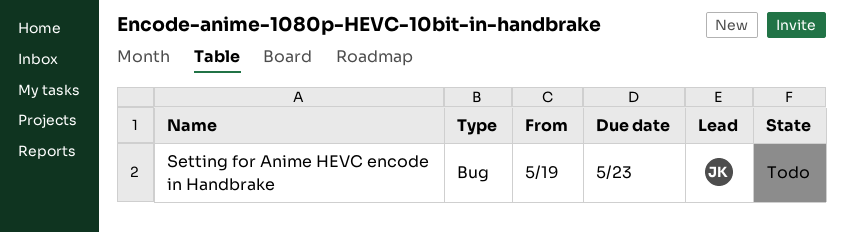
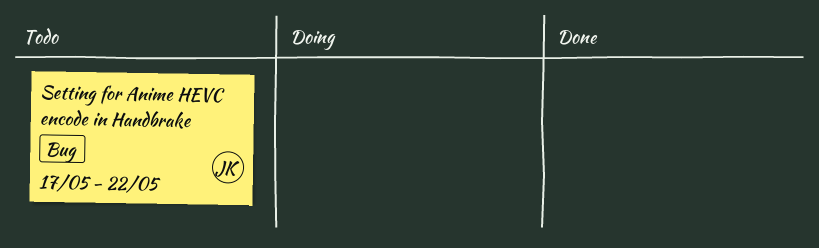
Setting for Anime HEVC encode in Handbrake, start: May 19 -> May 17
Setting for Anime HEVC encode in Handbrake, due: May 23 -> May 22

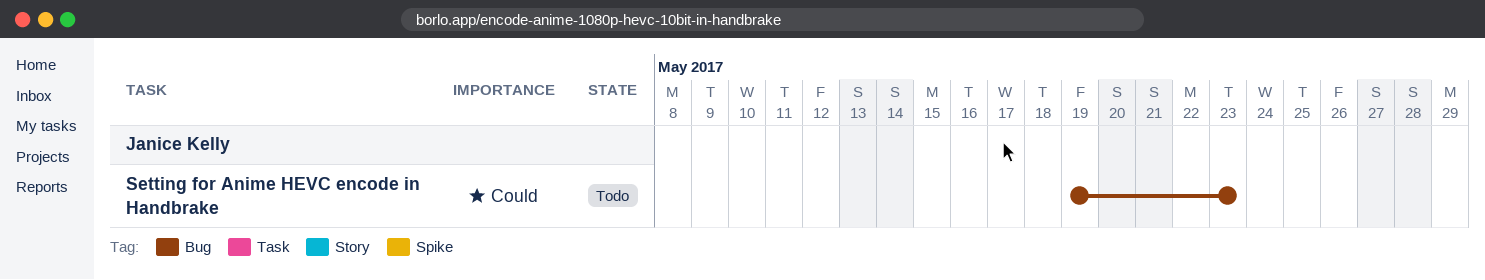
Setting for Anime HEVC encode in Handbrake, start: May 17 -> May 19
Setting for Anime HEVC encode in Handbrake, due: May 22 -> May 23

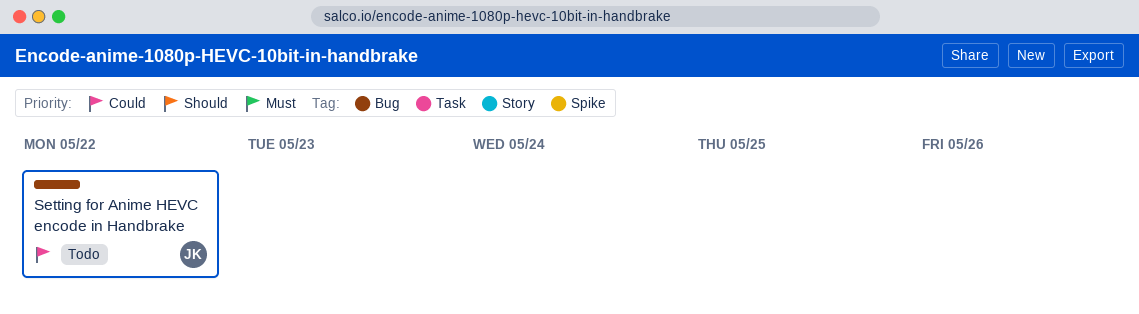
Setting for Anime HEVC encode in Handbrake, due: May 23 -> May 22

